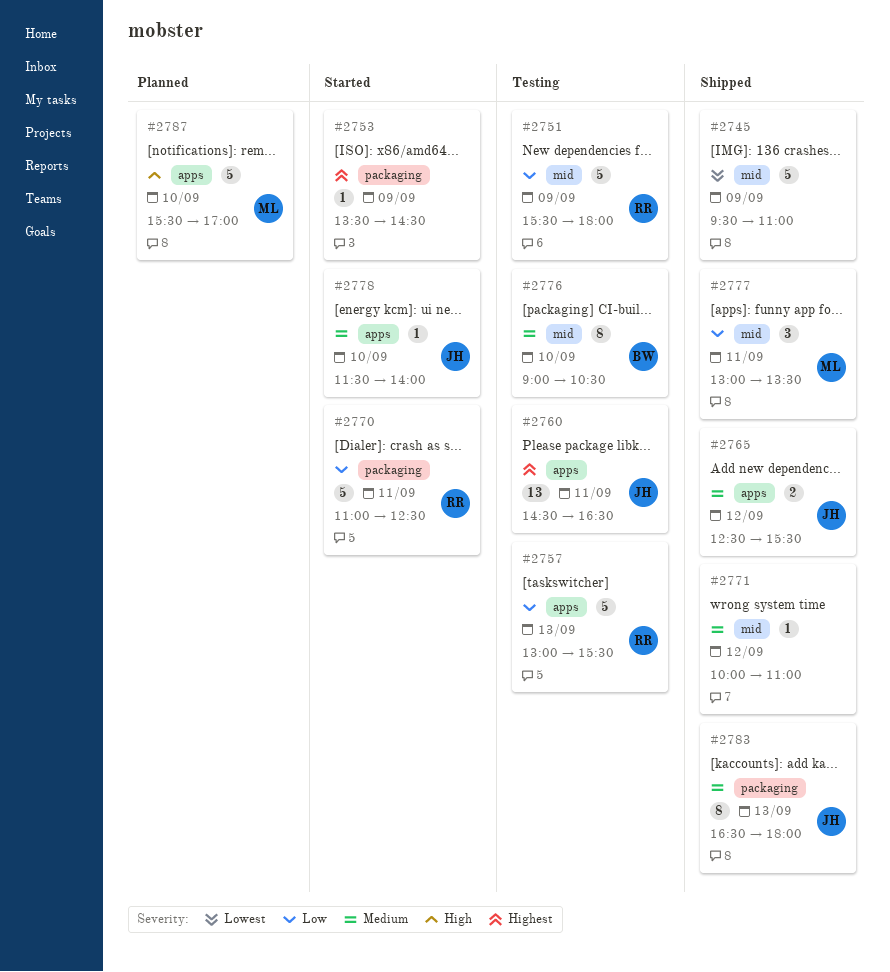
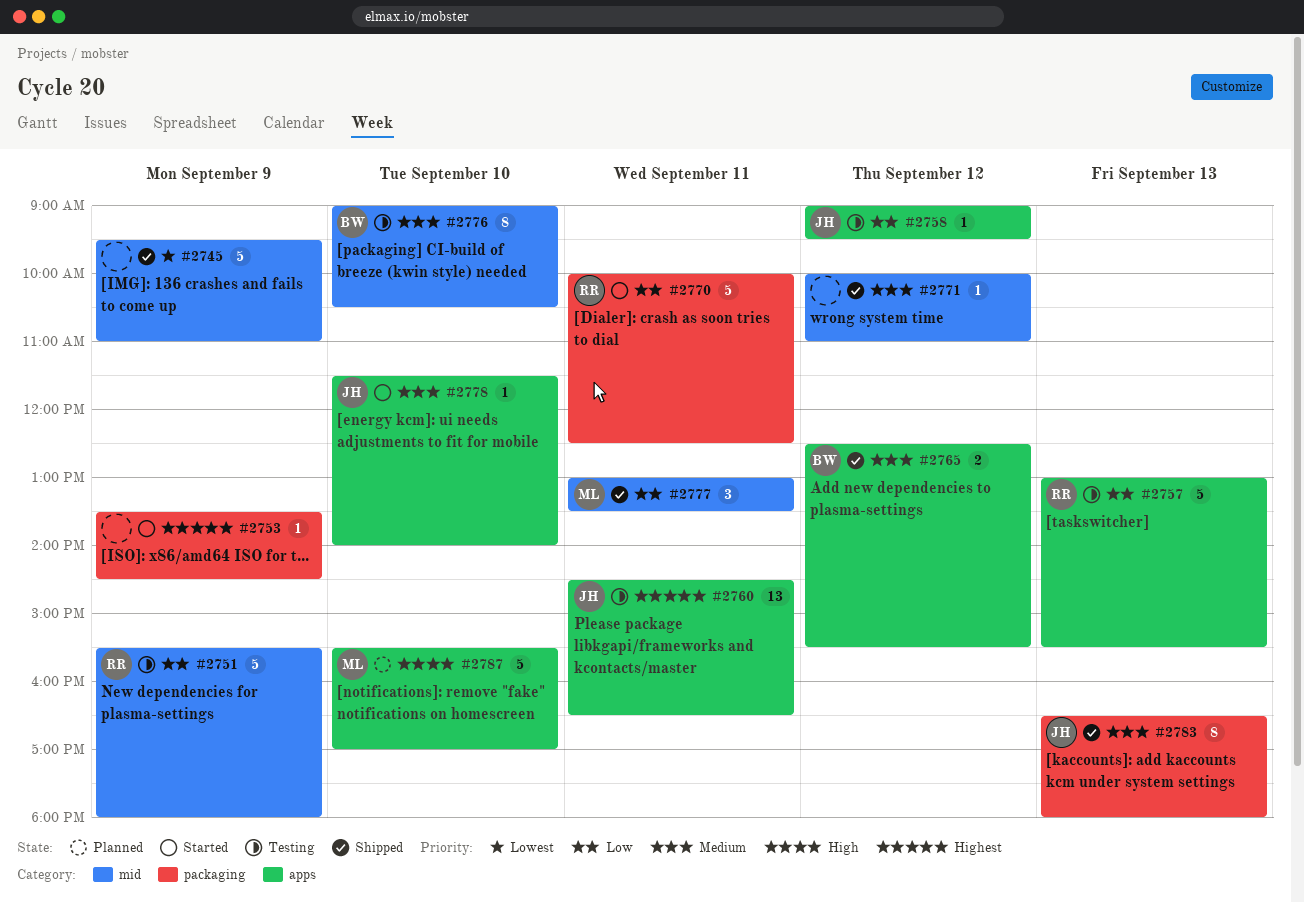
#2758: none -> present
#2765, owner: JH -> BW
#2770, begins: 11:00 -> 10:00

